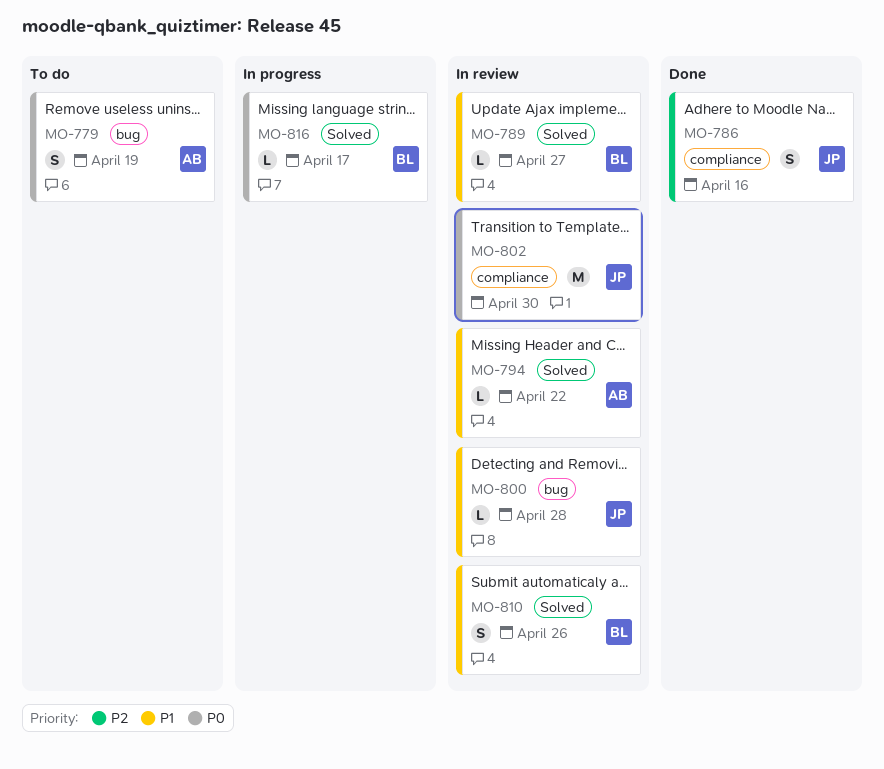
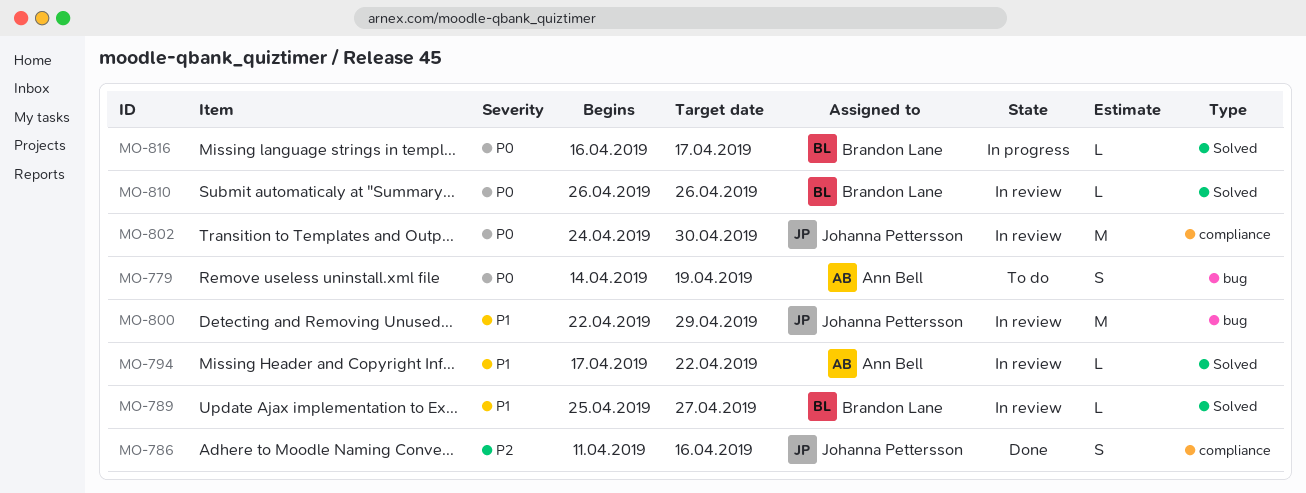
MO-800, estimate: L -> M
MO-800, due: Apr 28 -> Apr 29
MO-810, priority: P1 -> P0
MO-810, estimate: S -> L

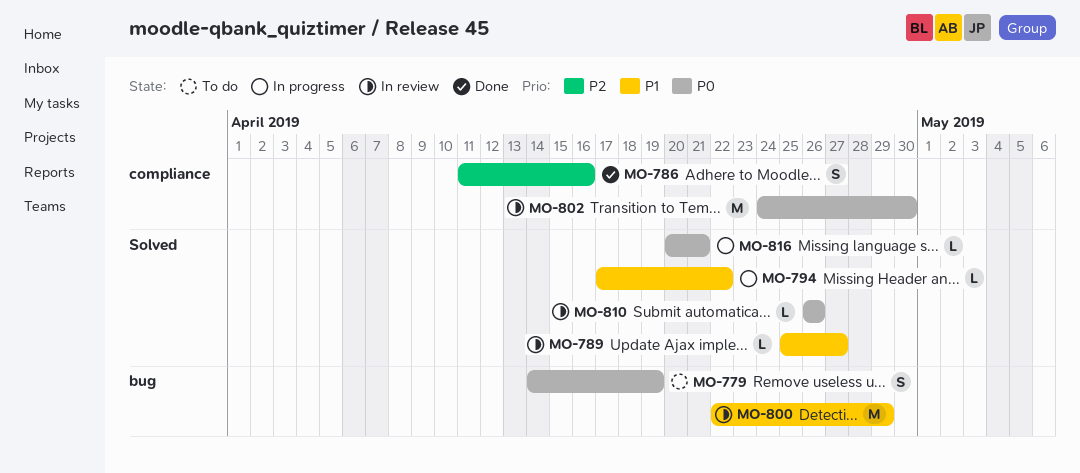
MO-794, status: In review -> In progress
MO-816, start: Apr 16 -> Apr 20
MO-816, due: Apr 17 -> Apr 21

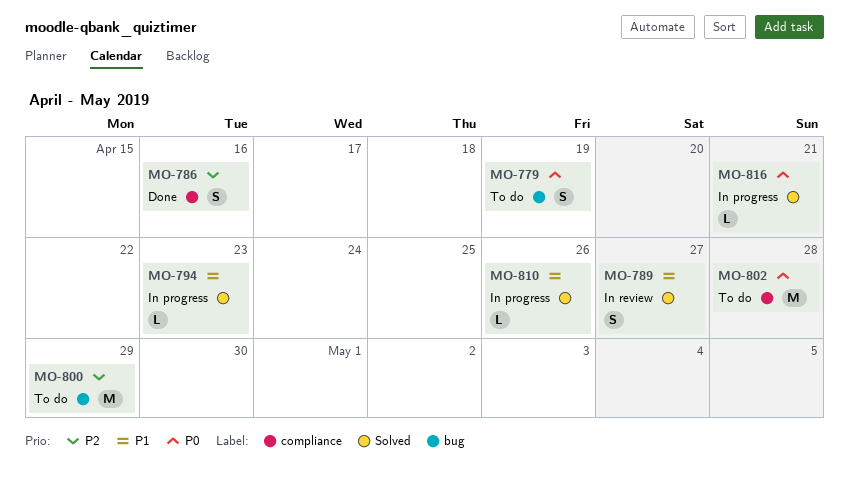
MO-789, estimate: L -> S
MO-794, due: Apr 22 -> Apr 23
MO-800, status: In review -> To do
MO-800, priority: P1 -> P2
MO-802, status: In review -> To do
MO-802, due: Apr 30 -> Apr 28
MO-810, status: In review -> In progress
MO-810, priority: P0 -> P1

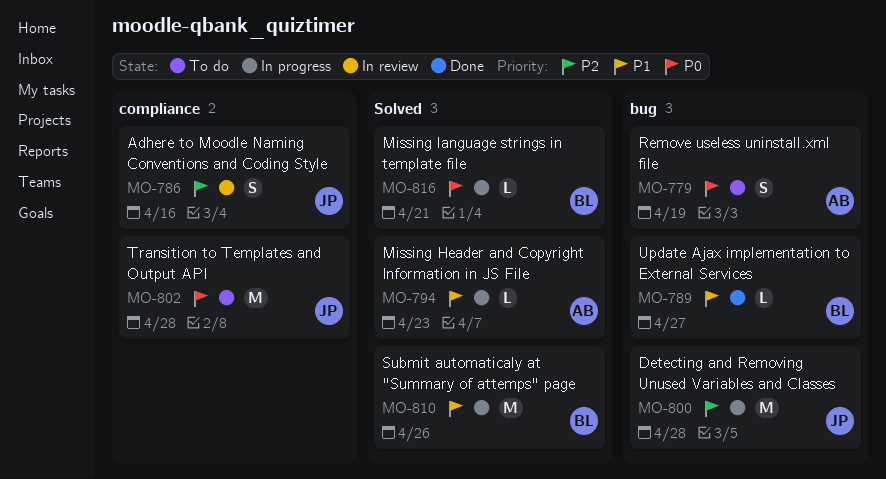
MO-786, status: Done -> In review
MO-789, status: In review -> Done
MO-789, label: Solved -> bug
MO-789, estimate: S -> L
MO-800, status: To do -> In progress
MO-800, due: Apr 29 -> Apr 28
MO-810, estimate: L -> M

